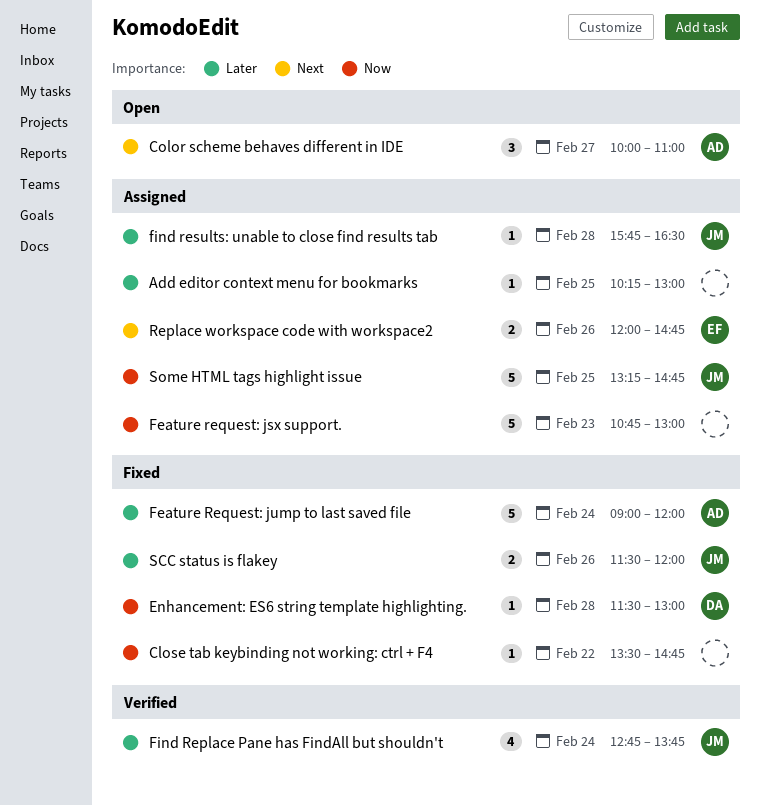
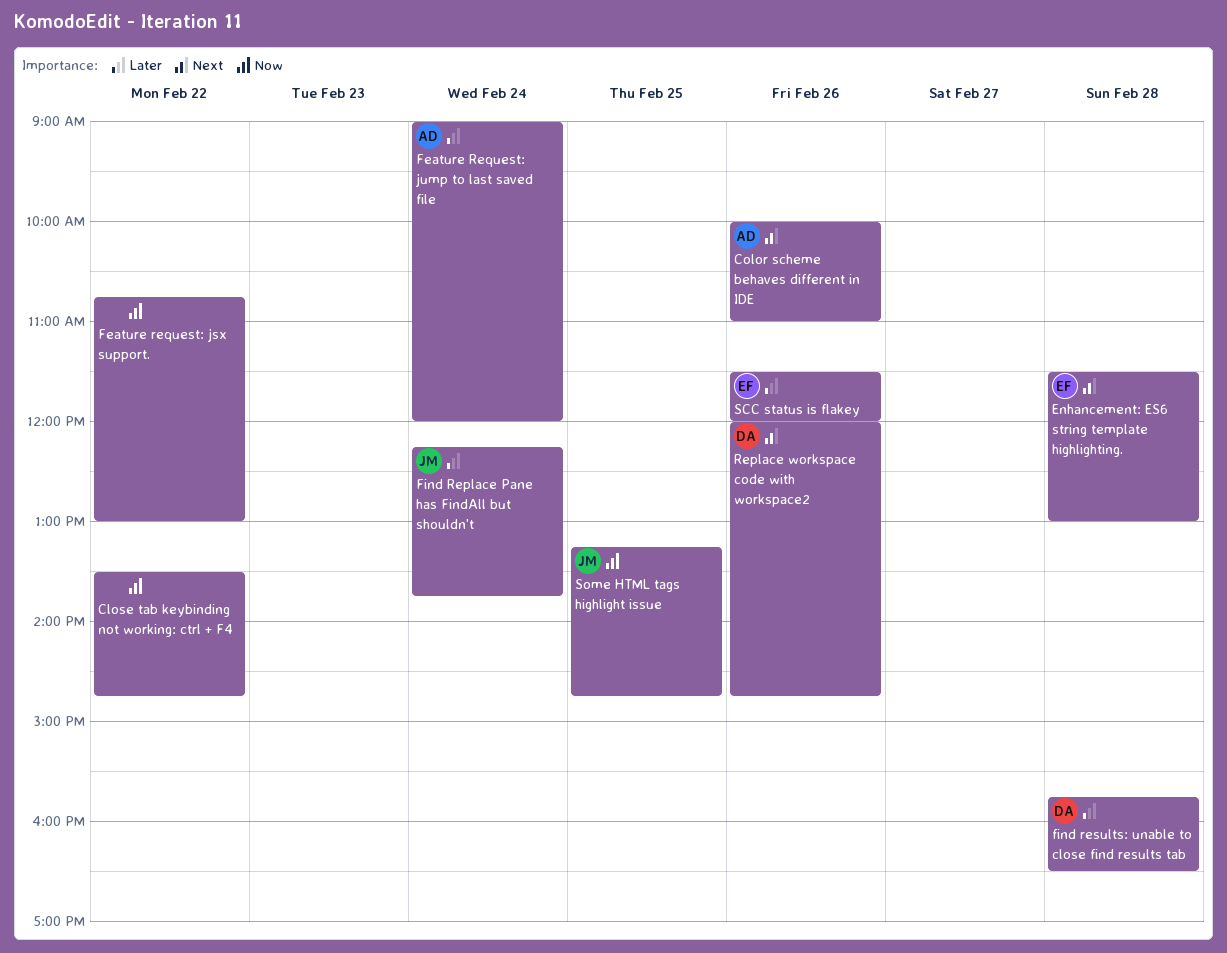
Add editor context menu for bookmarks: present -> none
Color scheme behaves different in IDE, day: Feb 27 -> Feb 26
Enhancement: ES6 string template highlighting., owner: DA -> EF
Enhancement: ES6 string template highlighting., priority: Now -> Next
Feature request: jsx support., day: Feb 23 -> Feb 22
Find Replace Pane has FindAll but shouldn't, begins: 12:45 -> 12:15
find results: unable to close find results tab, owner: JM -> DA
Replace workspace code with workspace2, owner: EF -> DA
SCC status is flakey, owner: JM -> EF

